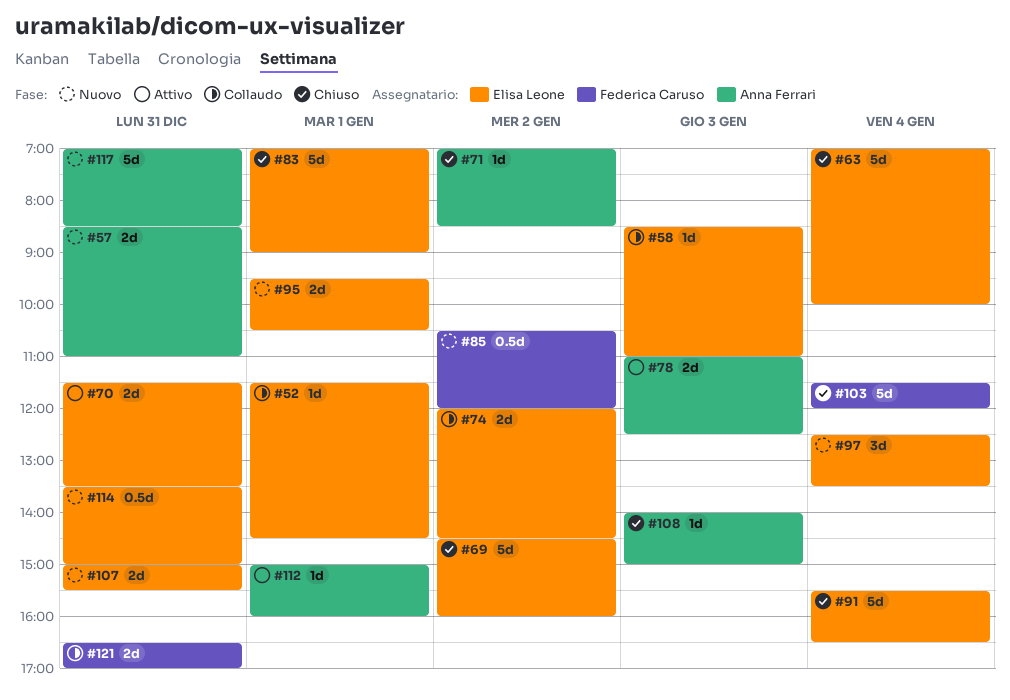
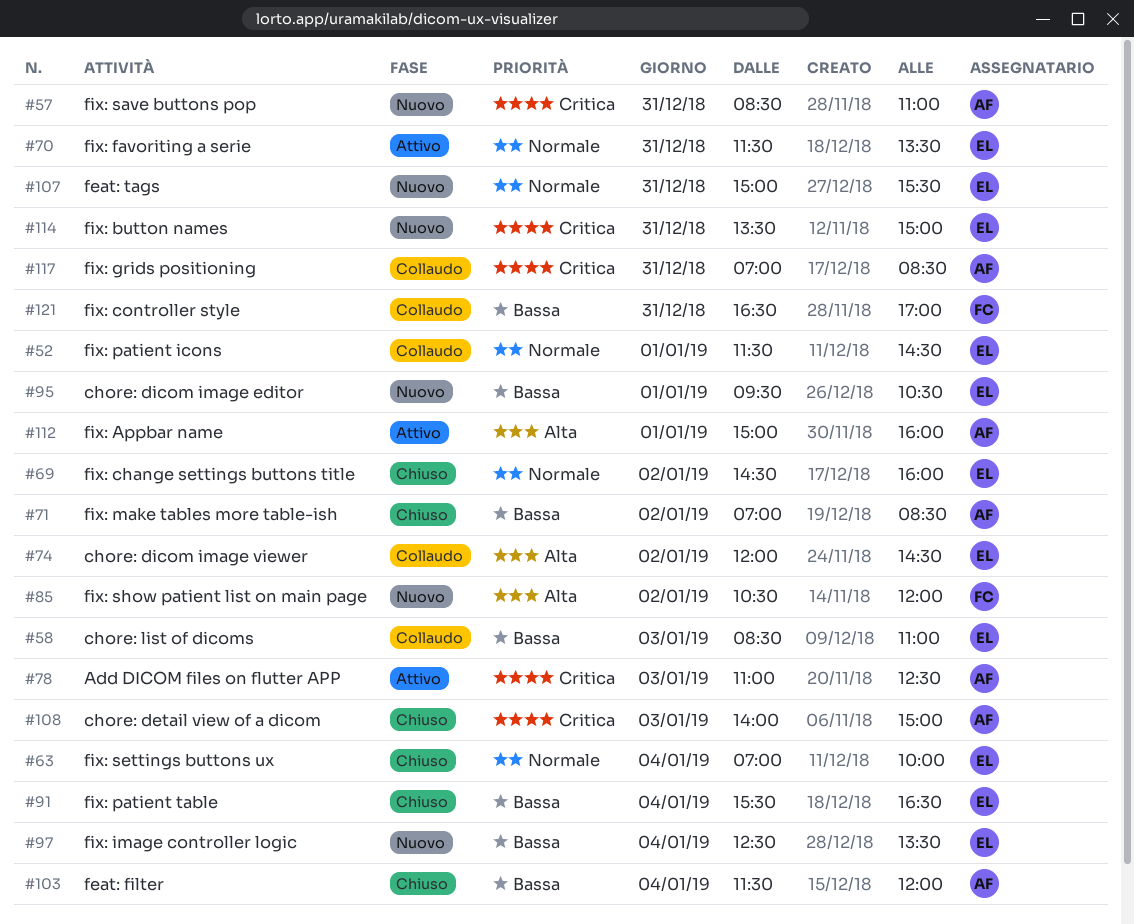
#83: present -> none
#103, owner: Federica Caruso -> Anna Ferrari
#117, status: Nuovo -> Collaudo

